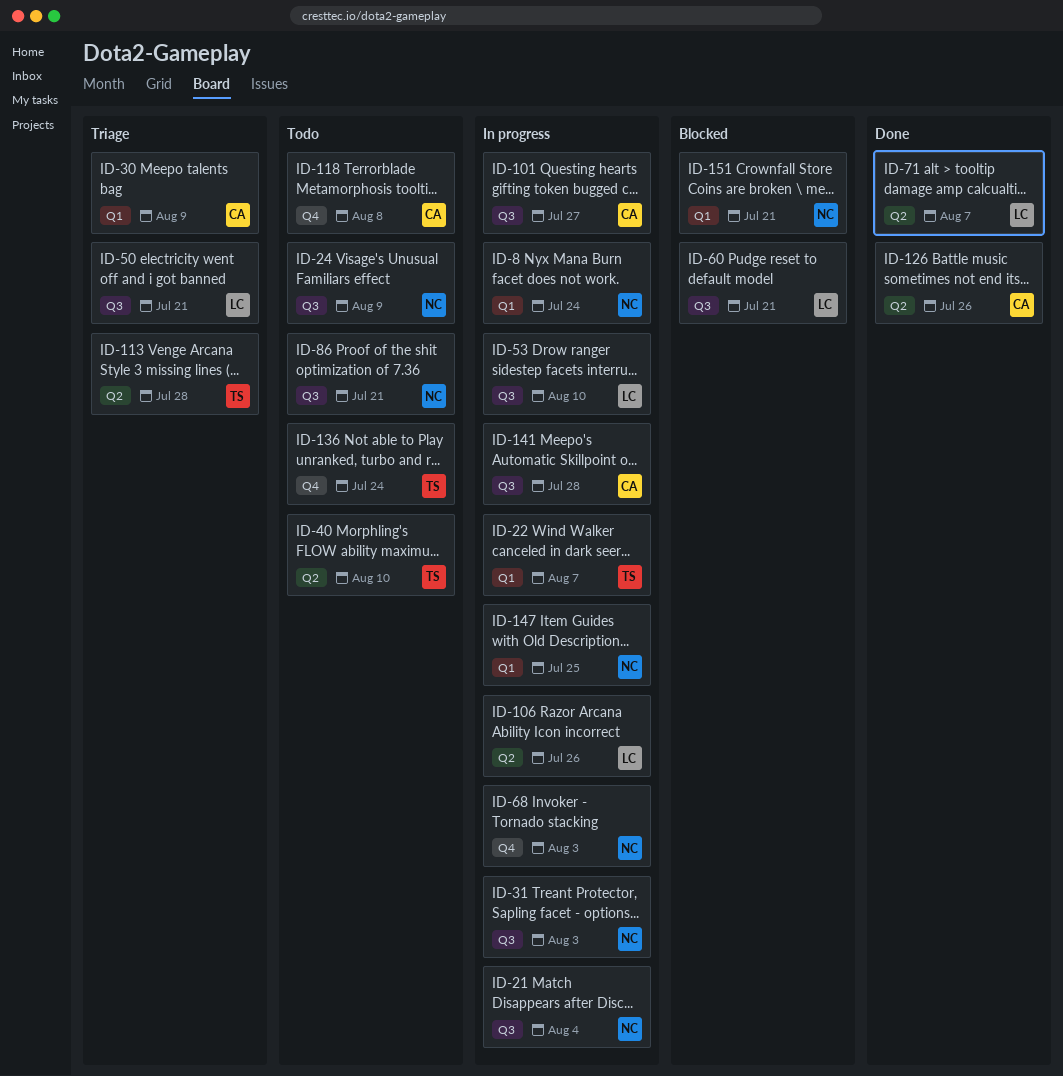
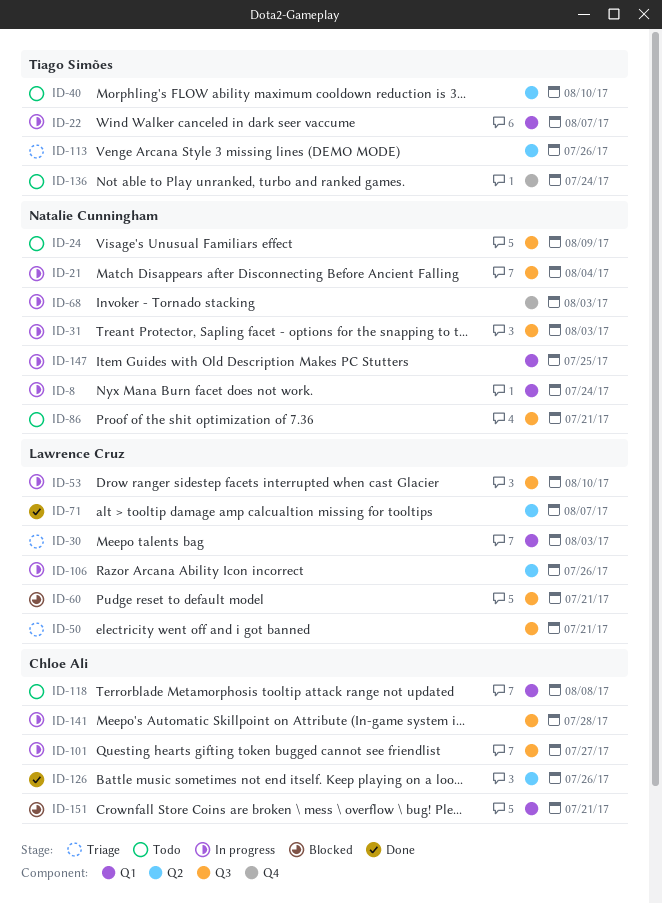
ID-30, owner: Chloe Ali -> Lawrence Cruz
ID-30, due: Aug 9 -> Aug 3
ID-113, due: Jul 28 -> Jul 26
ID-118, label: Q4 -> Q1
ID-151, owner: Natalie Cunningham -> Chloe Ali

